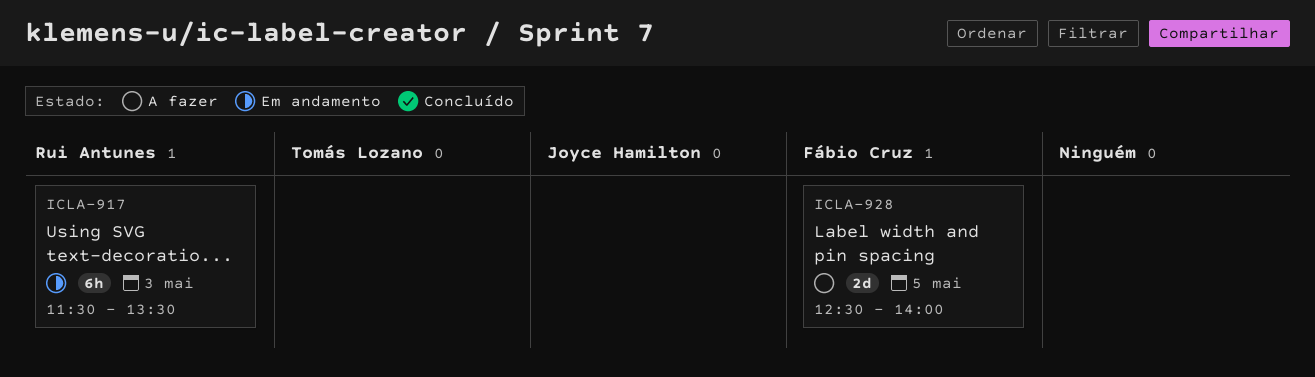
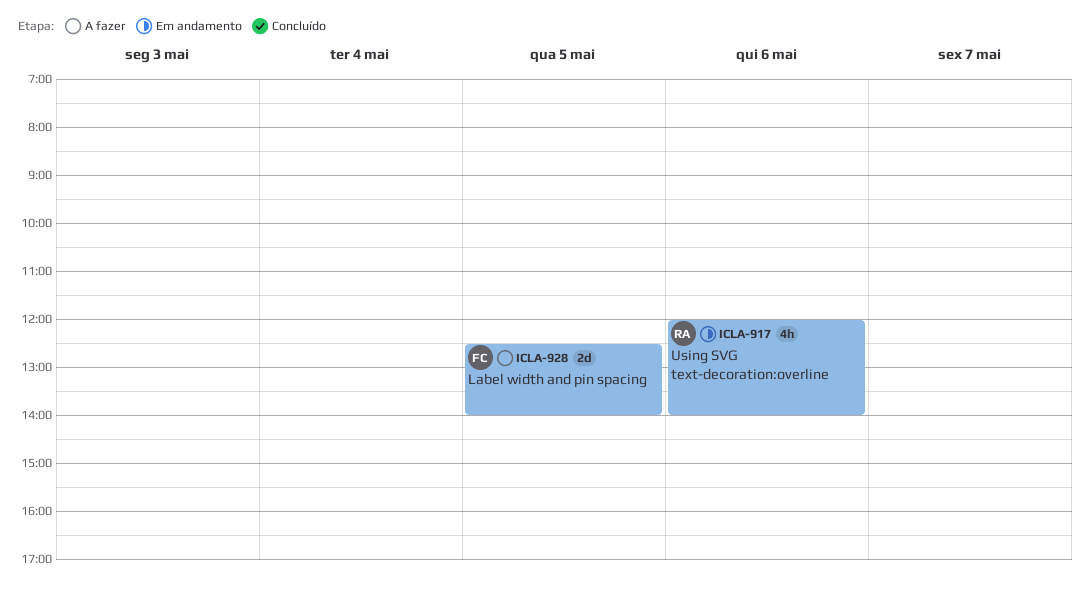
ICLA-917, estimate: 6h -> 4h
ICLA-917, day: May 3 -> May 6
ICLA-917, begins: 11:30 -> 12:00
ICLA-917, ends: 13:30 -> 14:00

